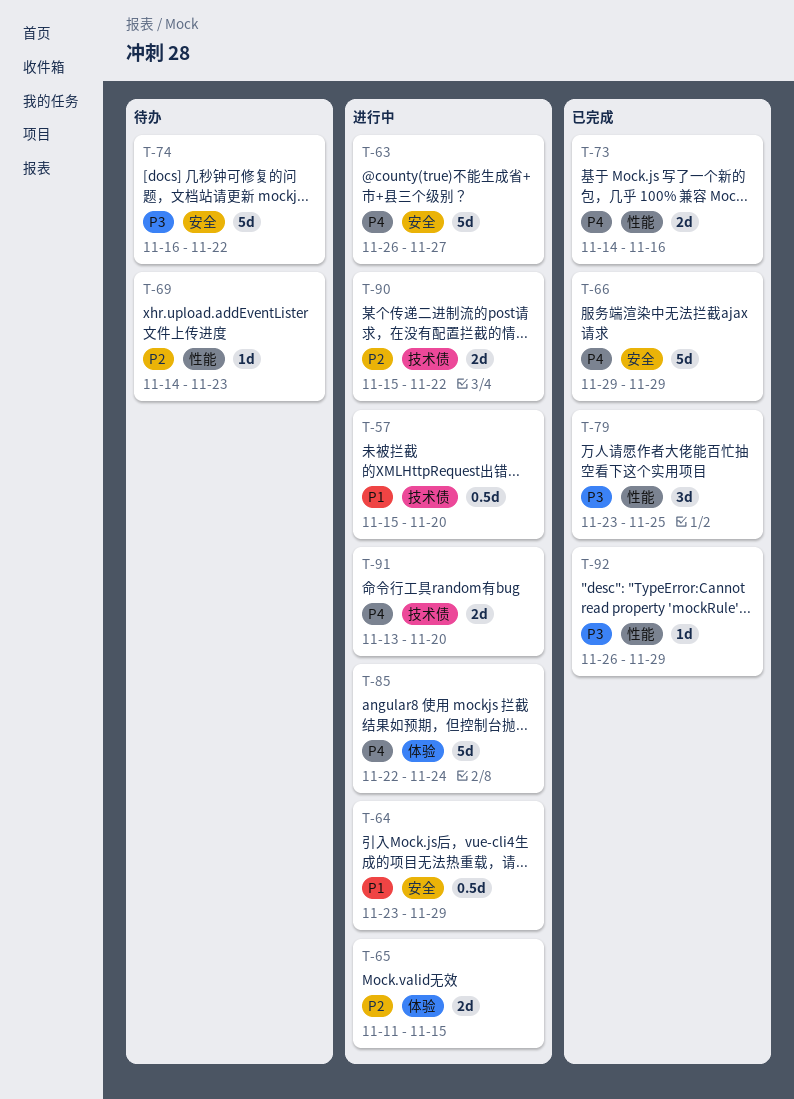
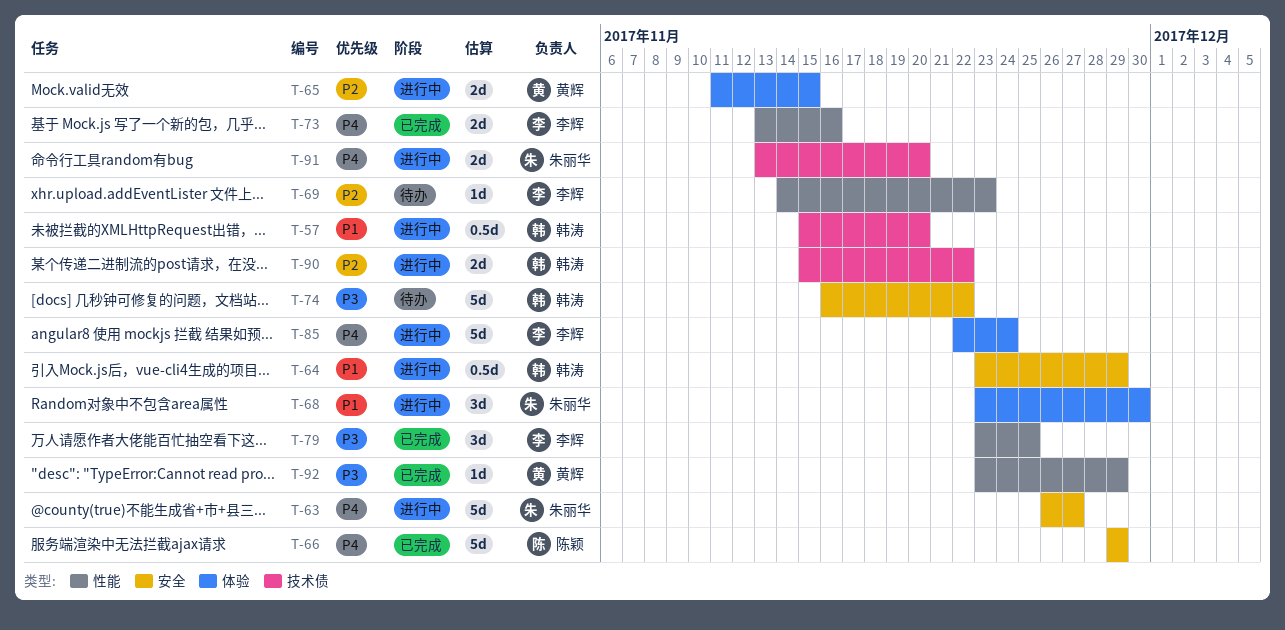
T-68: none -> present
T-73, start: Nov 14 -> Nov 13
T-92, start: Nov 26 -> Nov 23

